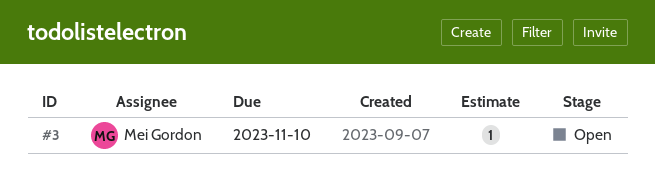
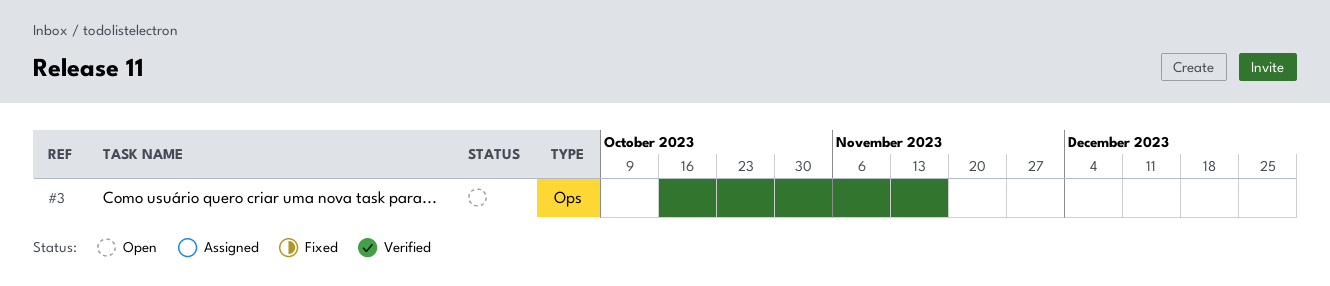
#3, due: Nov 10 -> Nov 17

